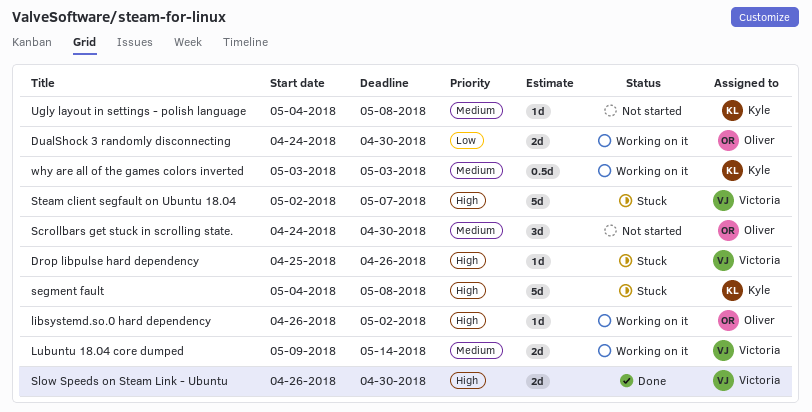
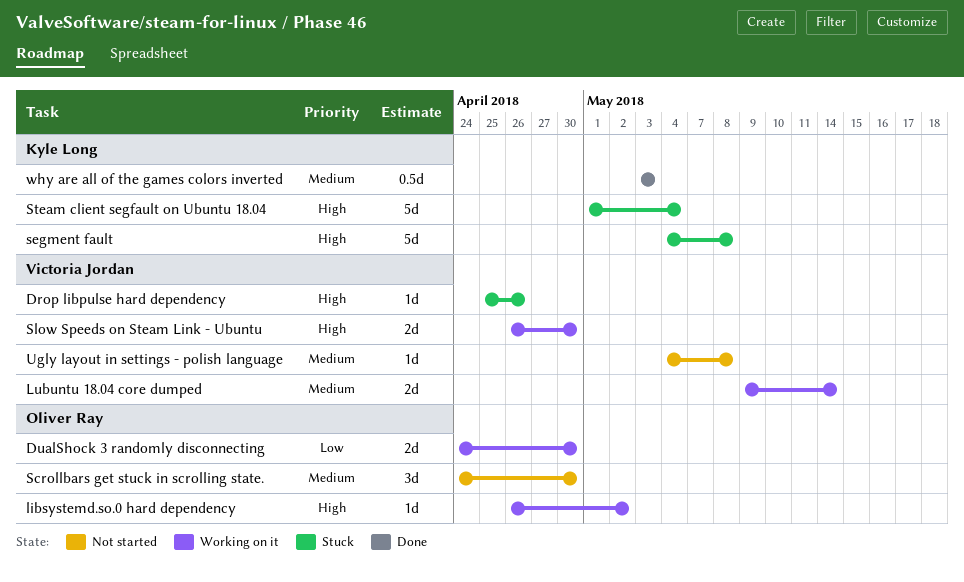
Slow Speeds on Steam Link - Ubuntu, status: Done -> Working on it
Steam client segfault on Ubuntu 18.04, owner: Victoria Jordan -> Kyle Long
Steam client segfault on Ubuntu 18.04, start: May 2 -> May 1
Steam client segfault on Ubuntu 18.04, due: May 7 -> May 4
Ugly layout in settings - polish language, owner: Kyle Long -> Victoria Jordan
why are all of the games colors inverted, status: Working on it -> Done

